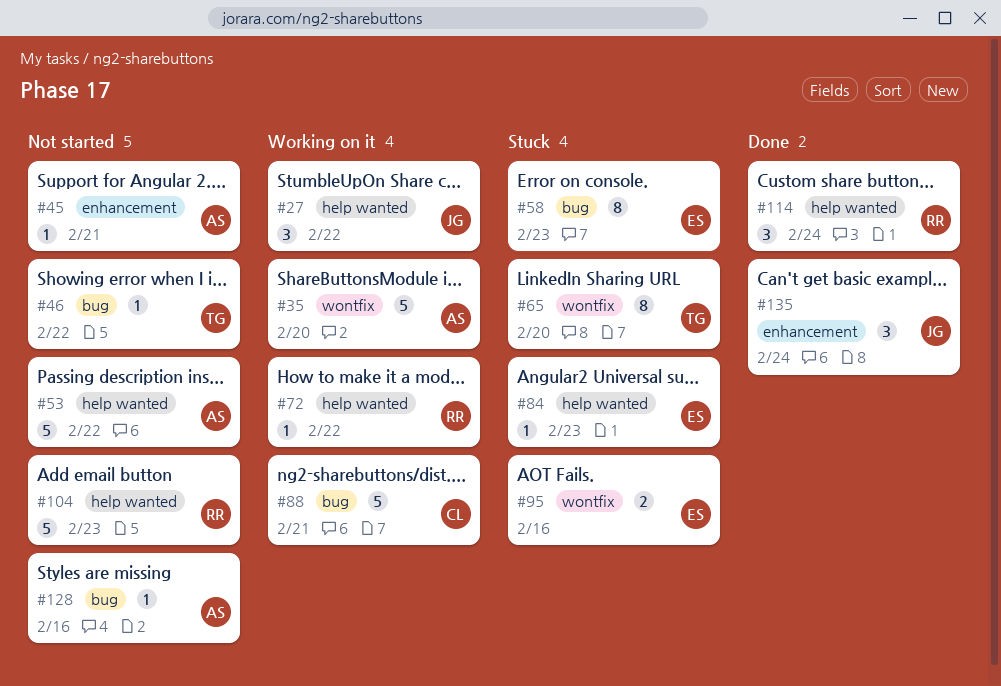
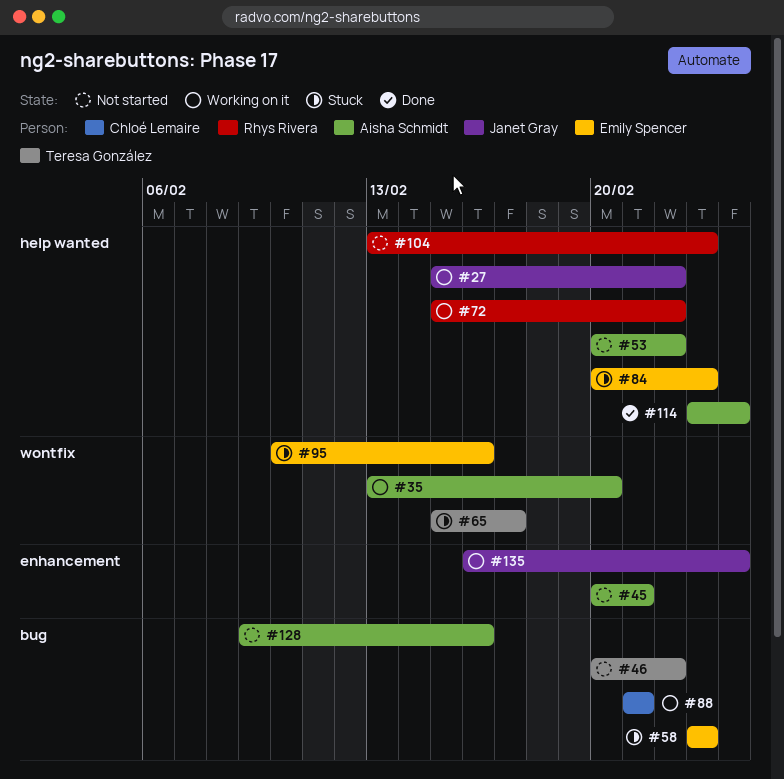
#65, due: Feb 20 -> Feb 17
#114, owner: Rhys Rivera -> Aisha Schmidt
#135, status: Done -> Working on it

